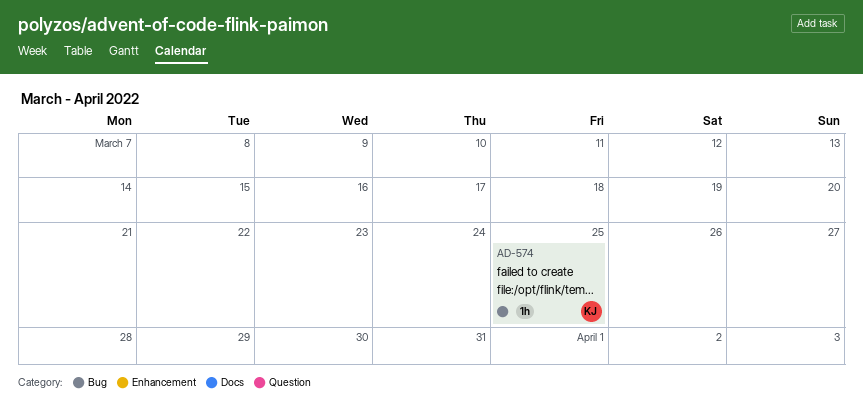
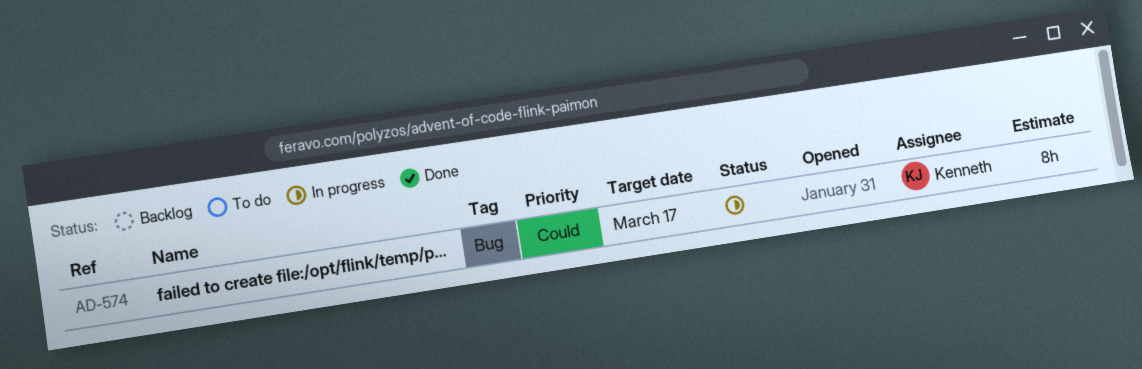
AD-574, estimate: 1h -> 8h
AD-574, due: Mar 25 -> Mar 17

